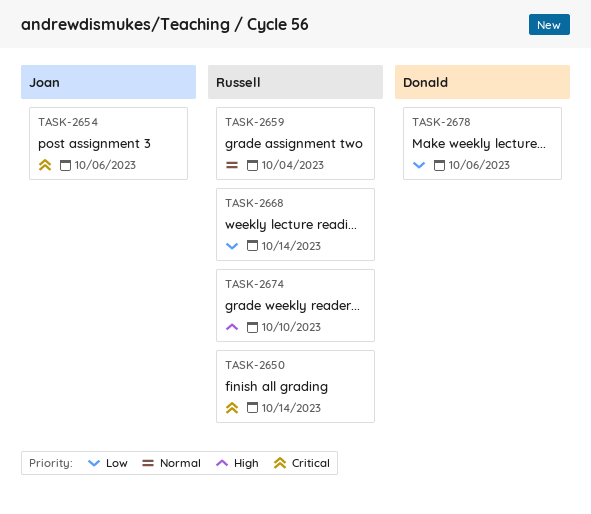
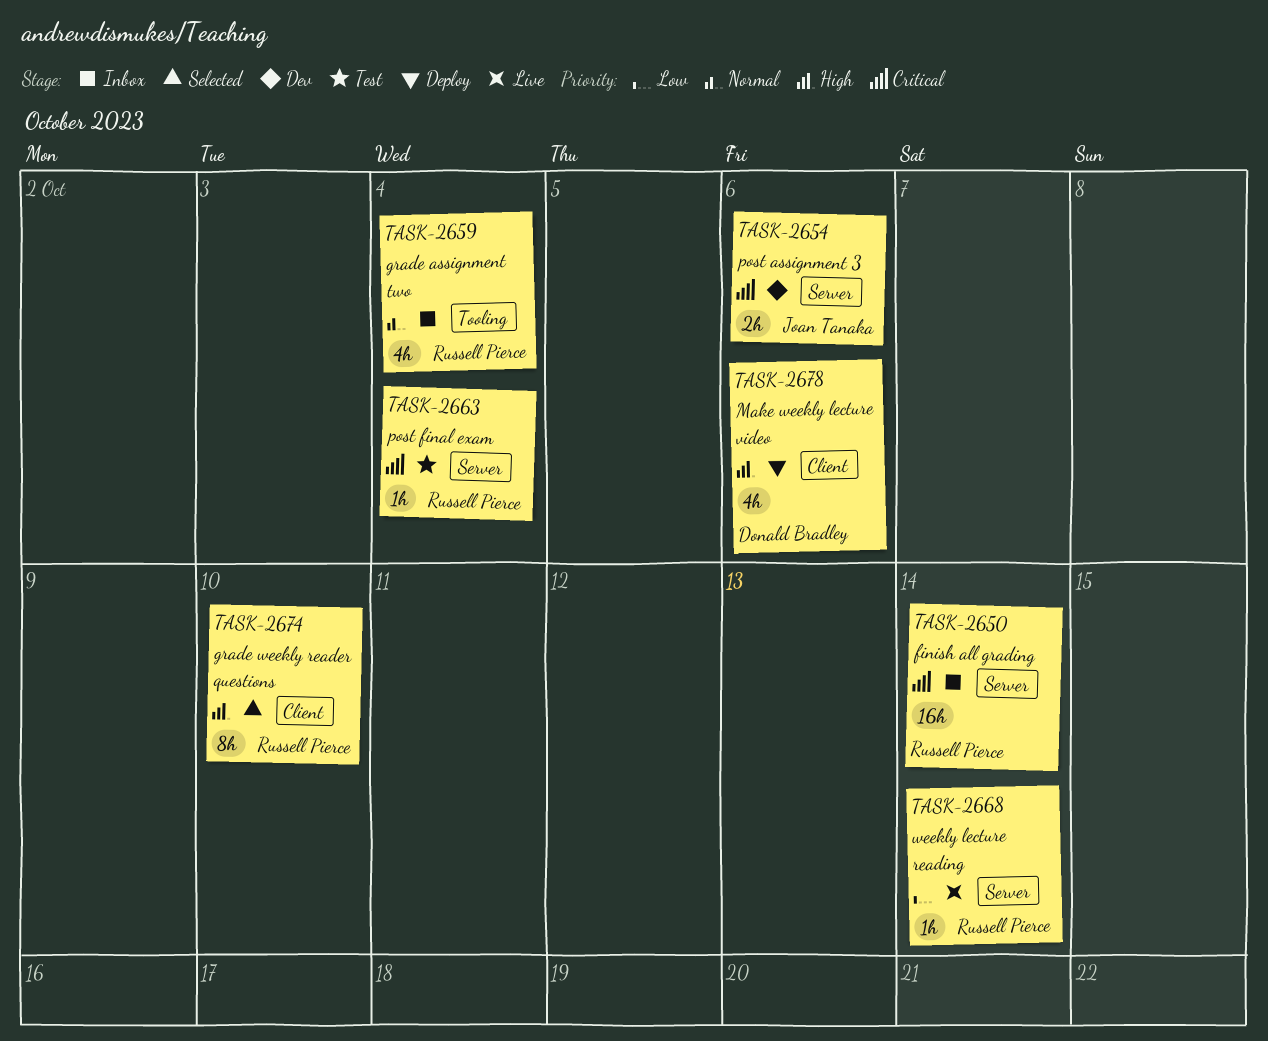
TASK-2663: none -> present
TASK-2678, priority: Low -> High

